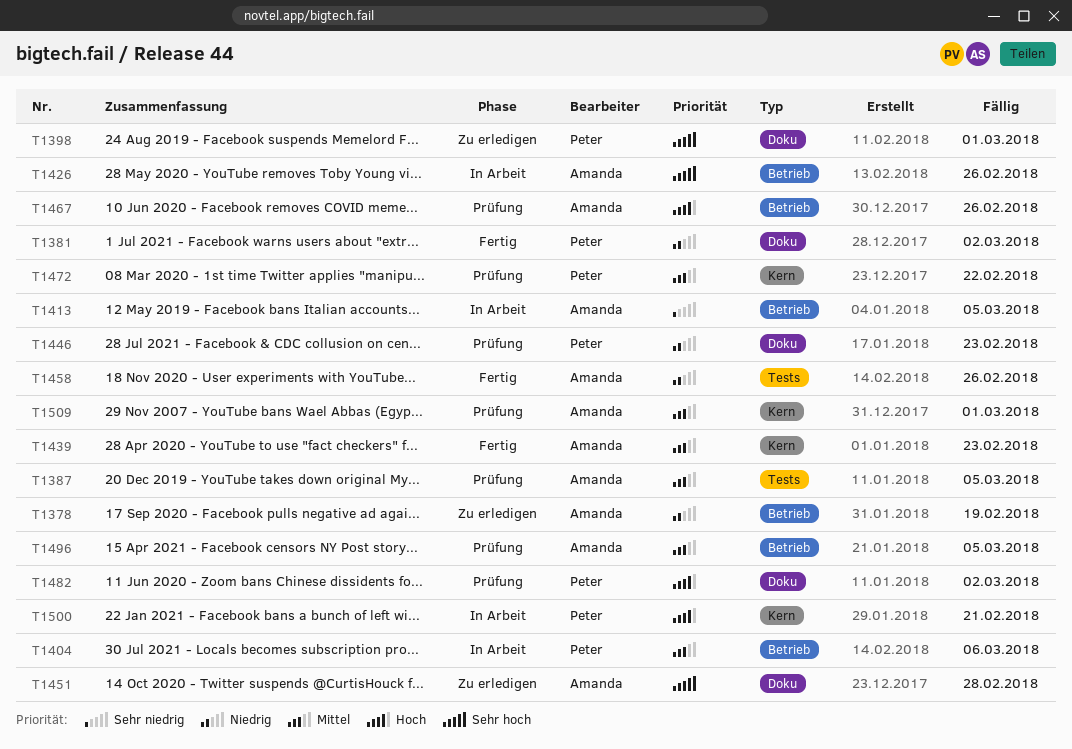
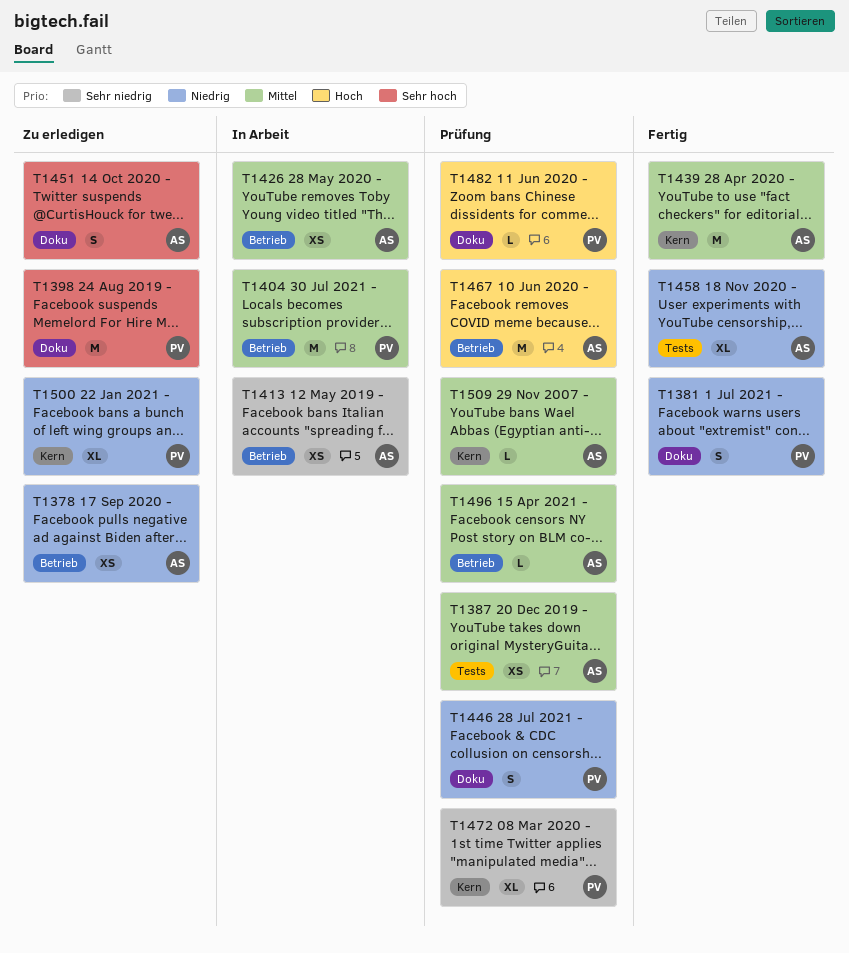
T1426, priority: Sehr hoch -> Mittel
T1472, priority: Mittel -> Sehr niedrig
T1500, status: In Arbeit -> Zu erledigen
T1500, priority: Hoch -> Niedrig

